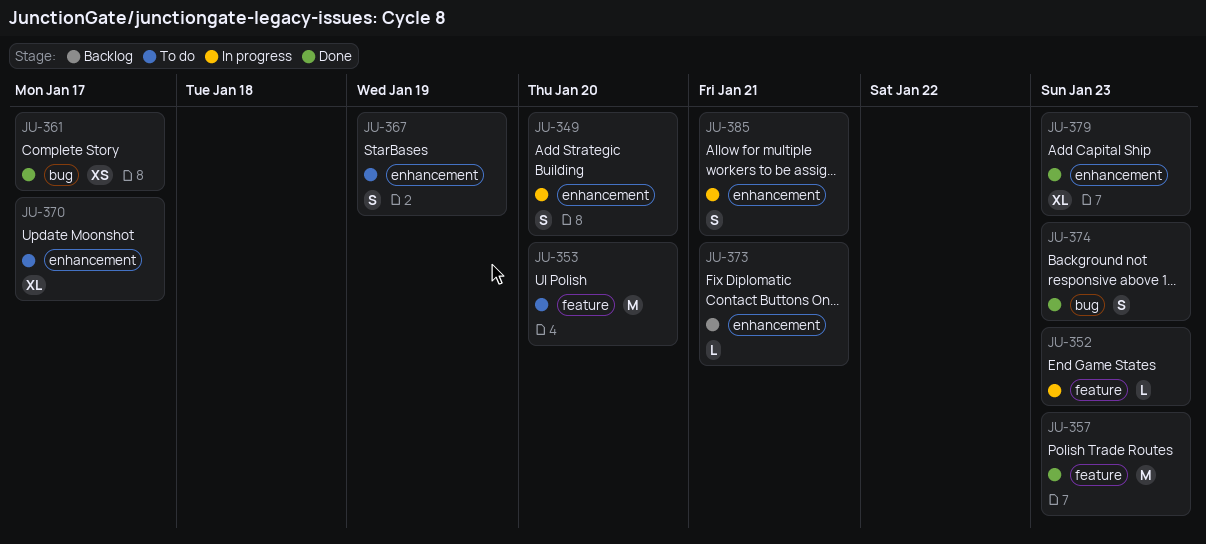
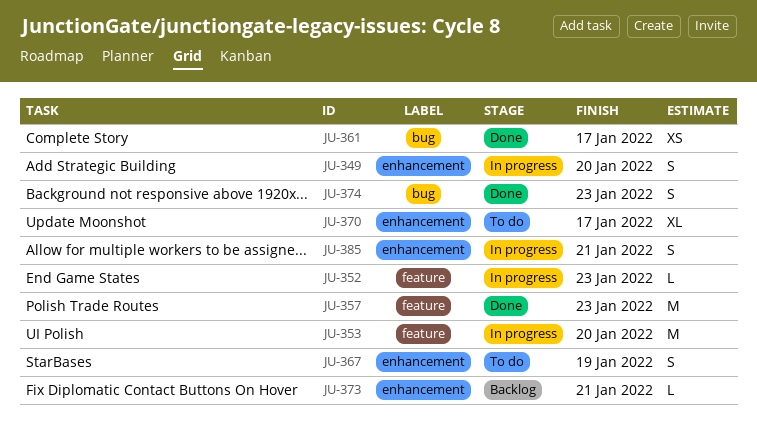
JU-353, status: To do -> In progress
JU-379: present -> none

